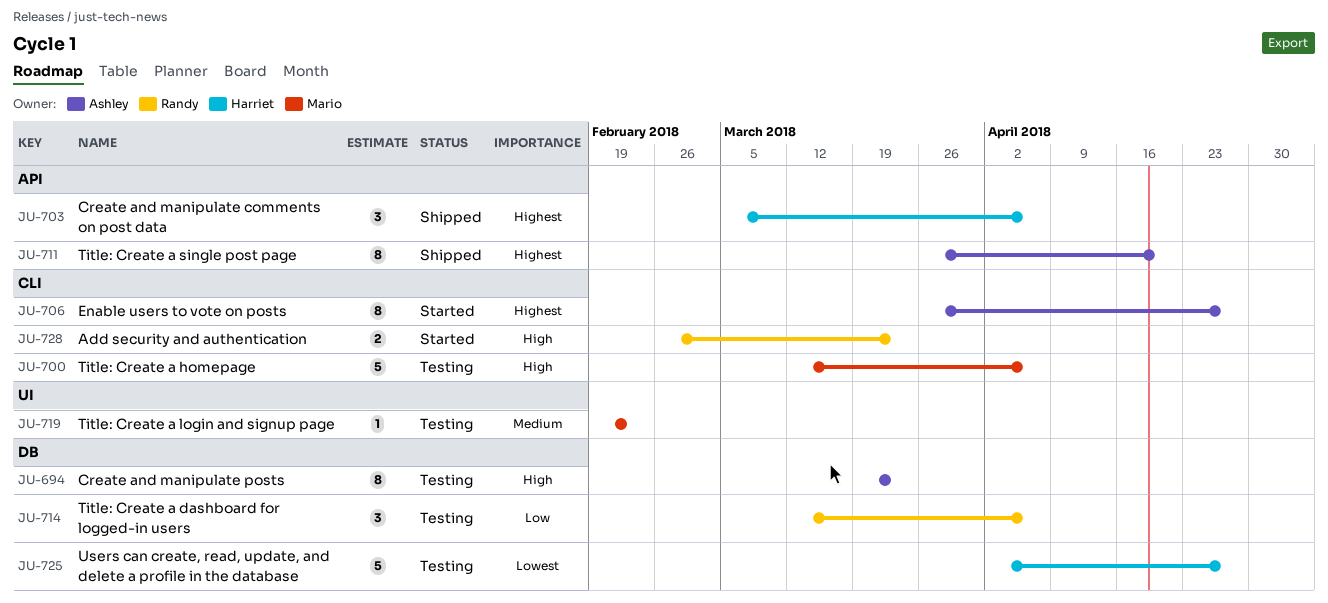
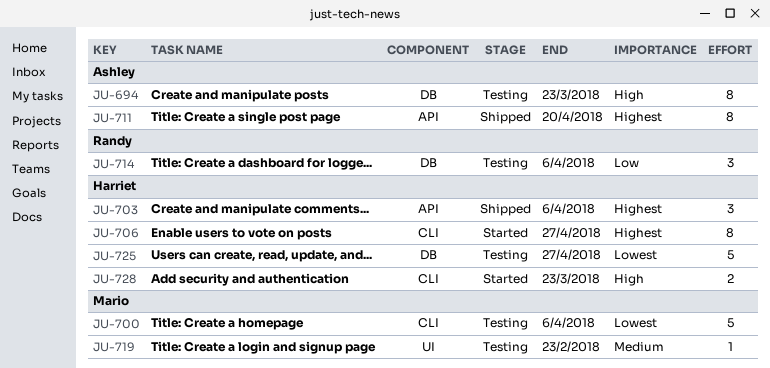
JU-700, priority: High -> Lowest
JU-706, owner: Ashley -> Harriet
JU-728, owner: Randy -> Harriet

